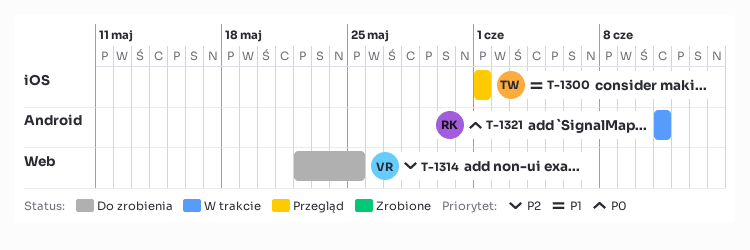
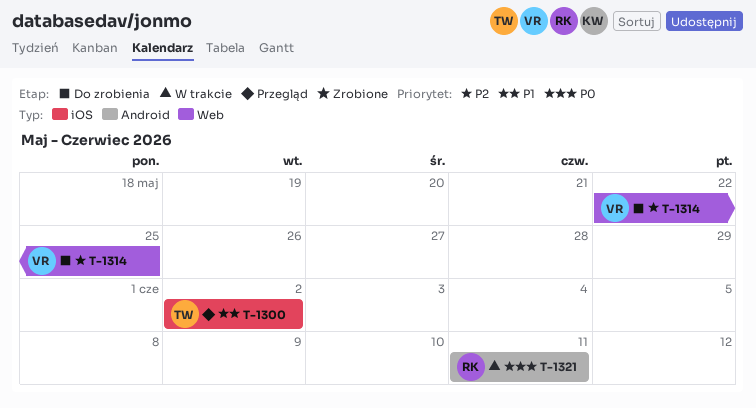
T-1300, start: Jun 1 -> Jun 2
T-1300, due: Jun 1 -> Jun 2

